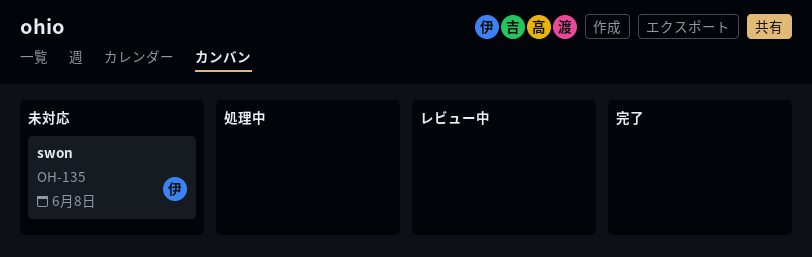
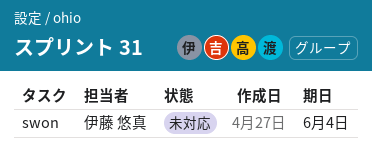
swon, due: Jun 8 -> Jun 4

